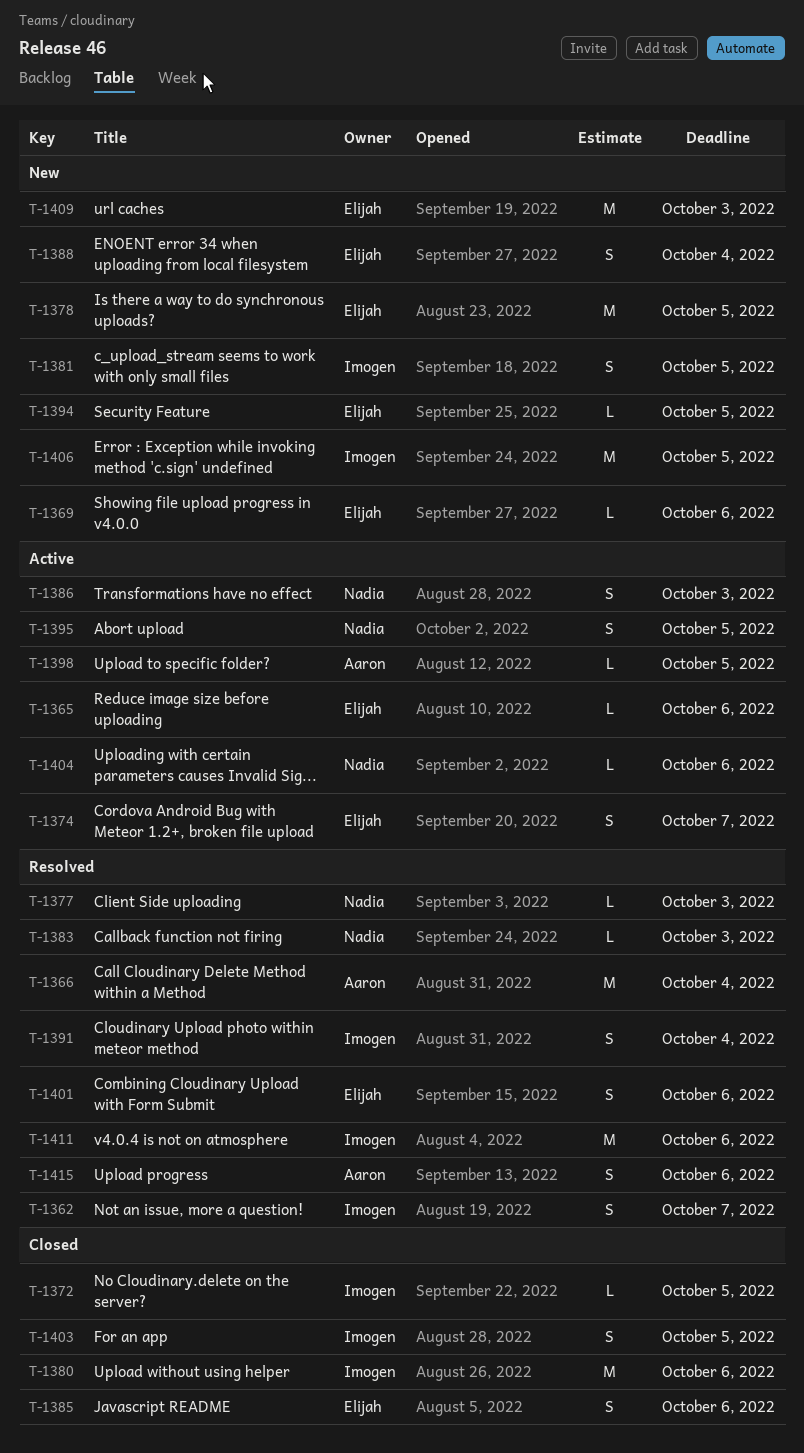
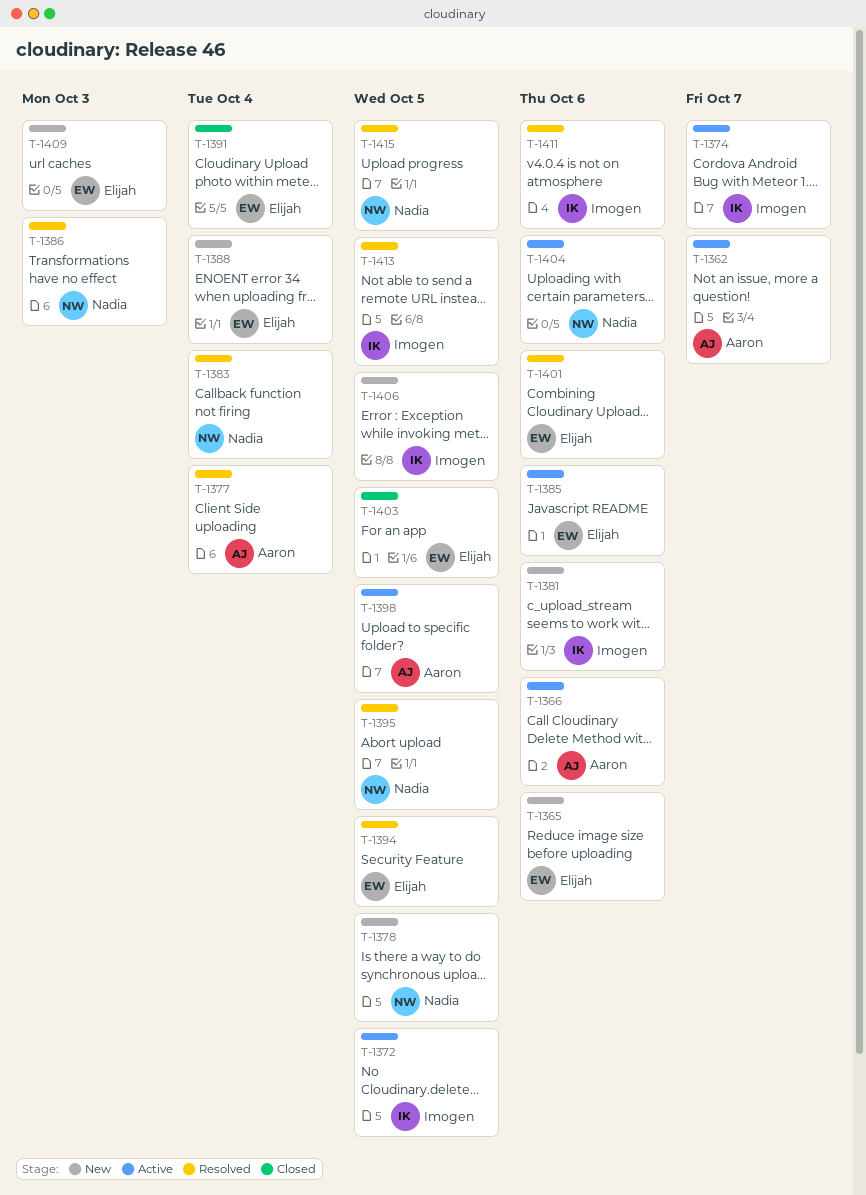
T-1362, status: Resolved -> Active
T-1362, owner: Imogen -> Aaron
T-1365, status: Active -> New
T-1366, status: Resolved -> Active
T-1366, due: Oct 4 -> Oct 6
T-1369: present -> none
T-1372, status: Closed -> Active
T-1374, owner: Elijah -> Imogen
T-1377, owner: Nadia -> Aaron
T-1377, due: Oct 3 -> Oct 4
T-1378, owner: Elijah -> Nadia
T-1380: present -> none
T-1381, due: Oct 5 -> Oct 6
T-1383, due: Oct 3 -> Oct 4
T-1385, status: Closed -> Active
T-1386, status: Active -> Resolved
T-1391, status: Resolved -> Closed
T-1391, owner: Imogen -> Elijah
T-1394, status: New -> Resolved
T-1395, status: Active -> Resolved
T-1403, owner: Imogen -> Elijah
T-1413: none -> present
T-1415, owner: Aaron -> Nadia
T-1415, due: Oct 6 -> Oct 5

